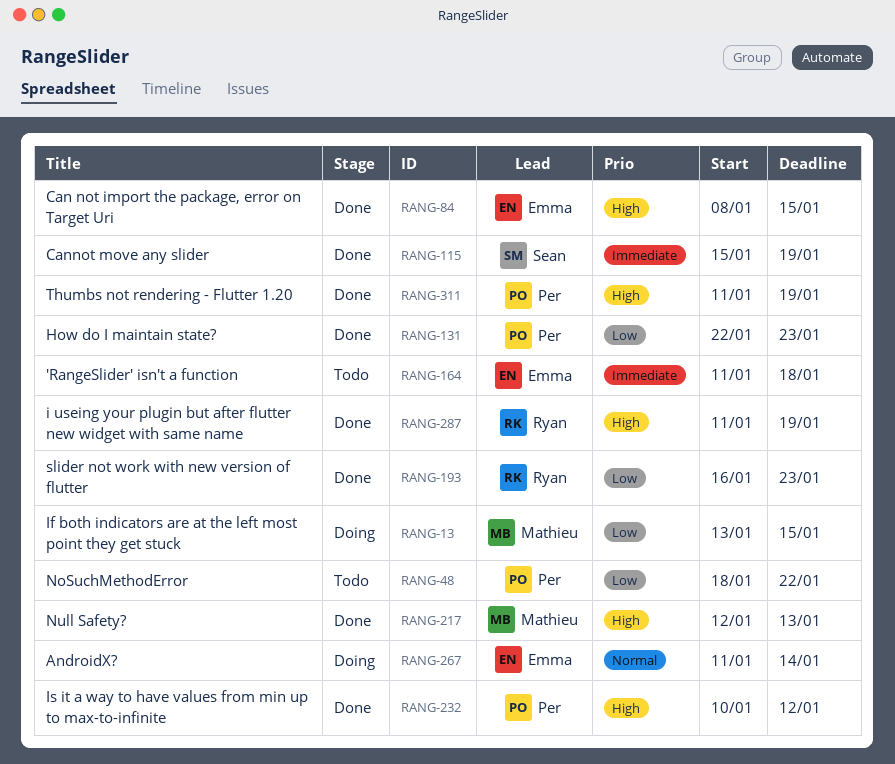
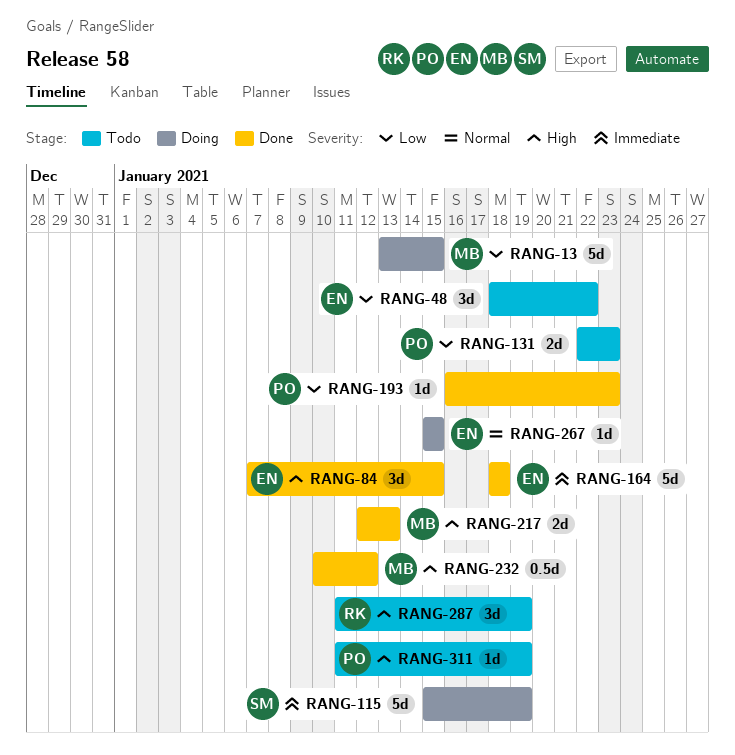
RANG-48, owner: Per -> Emma
RANG-84, start: Jan 8 -> Jan 7
RANG-115, status: Done -> Doing
RANG-131, status: Done -> Todo
RANG-164, status: Todo -> Done
RANG-164, start: Jan 11 -> Jan 18
RANG-193, owner: Ryan -> Per
RANG-232, owner: Per -> Mathieu
RANG-267, start: Jan 11 -> Jan 15
RANG-267, due: Jan 14 -> Jan 15
RANG-287, status: Done -> Todo
RANG-311, status: Done -> Todo

